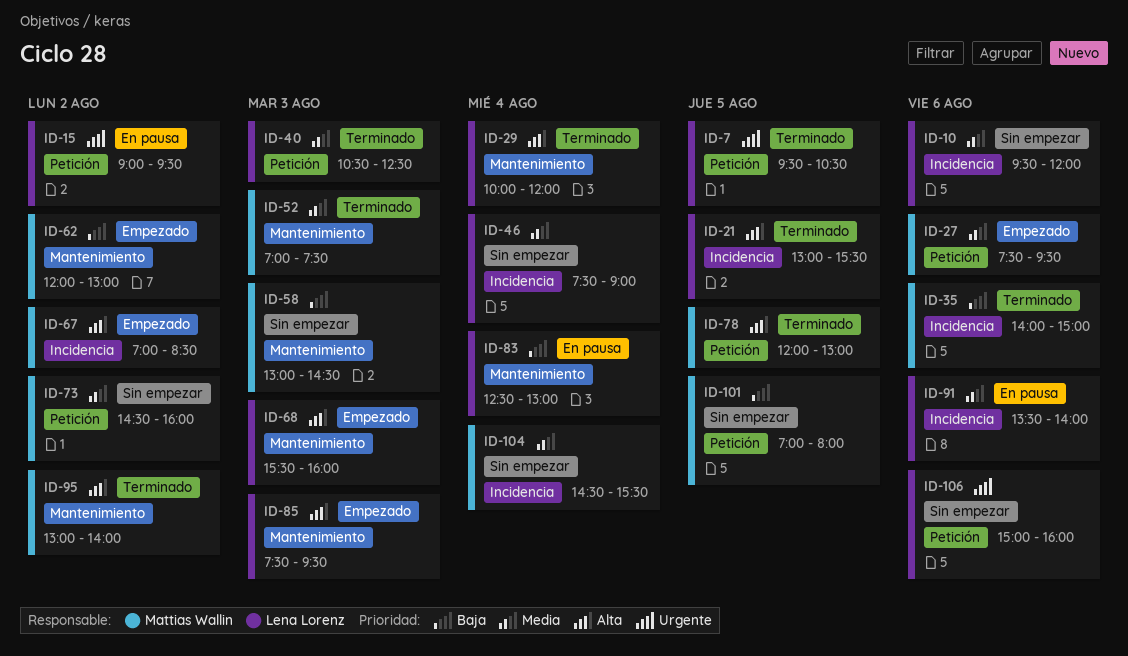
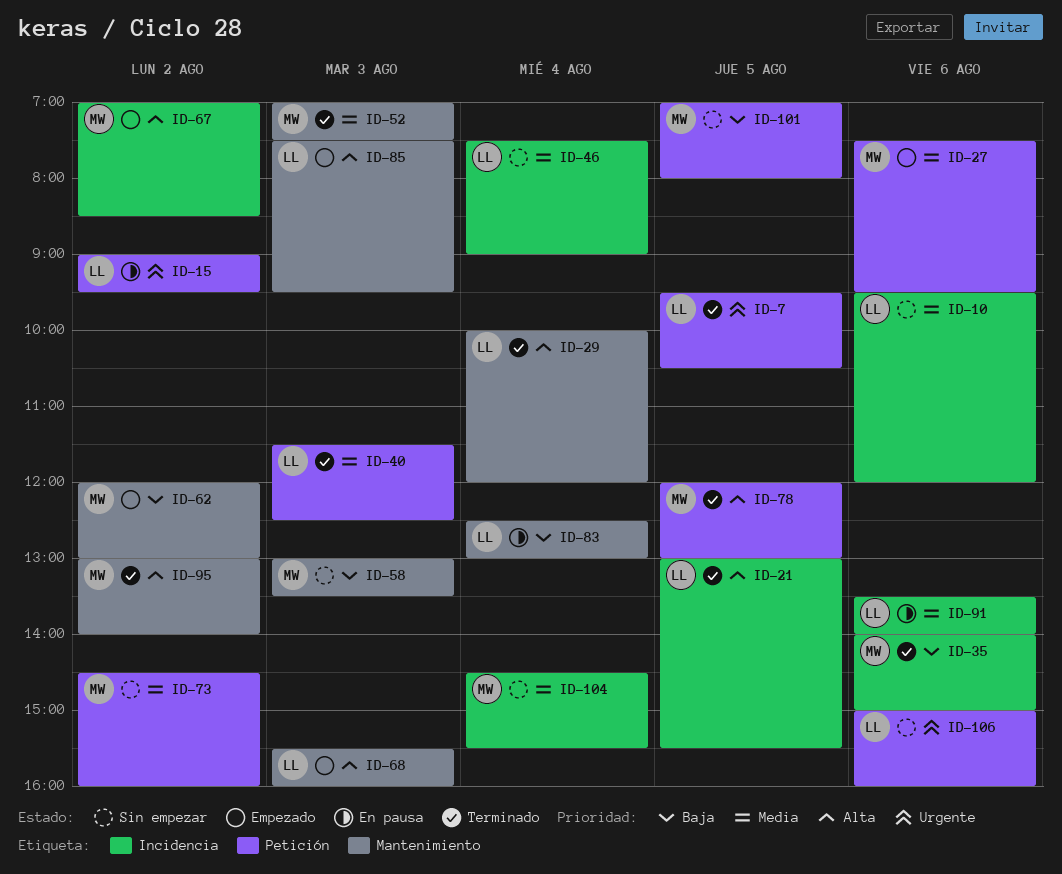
ID-40, begins: 10:30 -> 11:30
ID-58, ends: 14:30 -> 13:30

